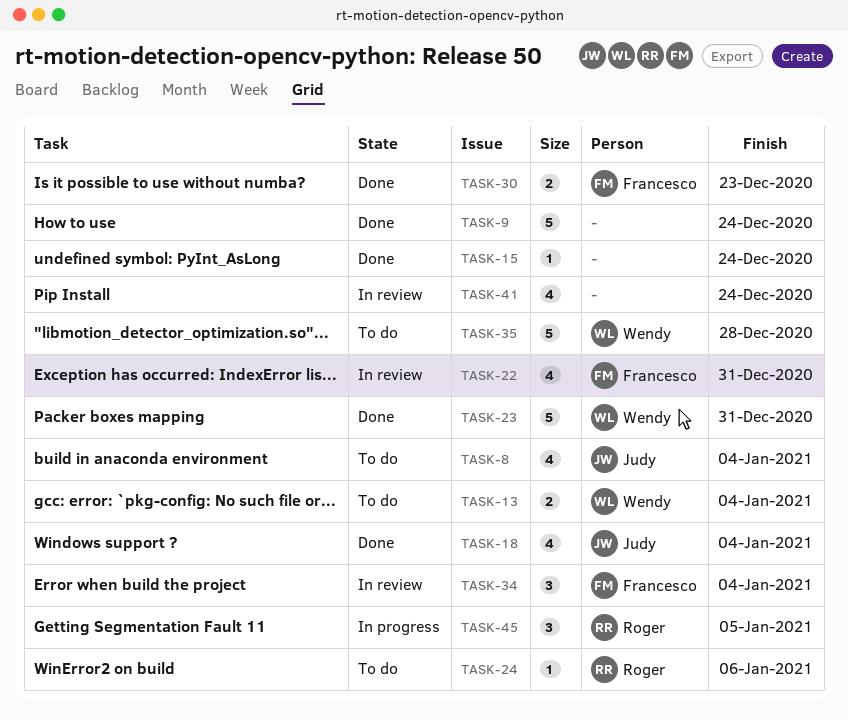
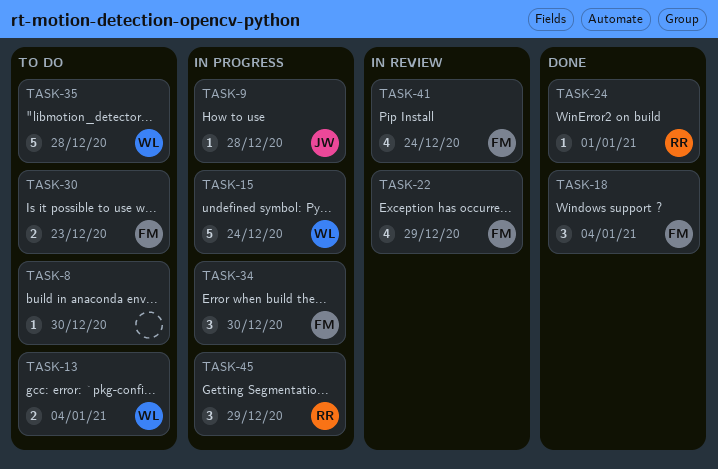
TASK-8, owner: Judy -> none
TASK-8, estimate: 4 -> 1
TASK-8, due: Jan 4 -> Dec 30
TASK-9, status: Done -> In progress
TASK-9, owner: none -> Judy
TASK-9, estimate: 5 -> 1
TASK-9, due: Dec 24 -> Dec 28
TASK-15, status: Done -> In progress
TASK-15, owner: none -> Wendy
TASK-15, estimate: 1 -> 5
TASK-18, owner: Judy -> Francesco
TASK-18, estimate: 4 -> 3
TASK-22, due: Dec 31 -> Dec 29
TASK-23: present -> none
TASK-24, status: To do -> Done
TASK-24, due: Jan 6 -> Jan 1
TASK-30, status: Done -> To do
TASK-34, status: In review -> In progress
TASK-34, due: Jan 4 -> Dec 30
TASK-41, owner: none -> Francesco
TASK-45, due: Jan 5 -> Dec 29

